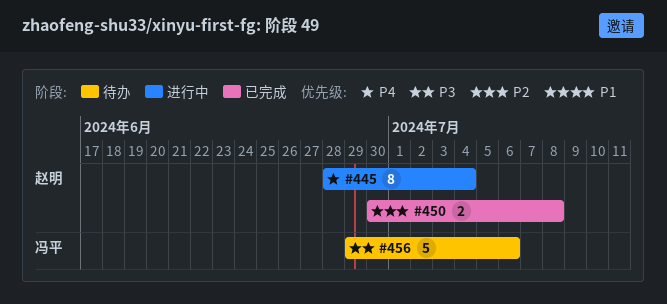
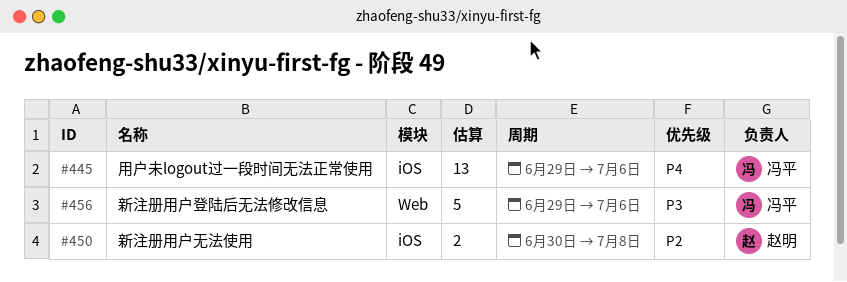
#445, owner: 赵明 -> 冯平
#445, estimate: 8 -> 13
#445, start: Jun 28 -> Jun 29
#445, due: Jul 4 -> Jul 6

